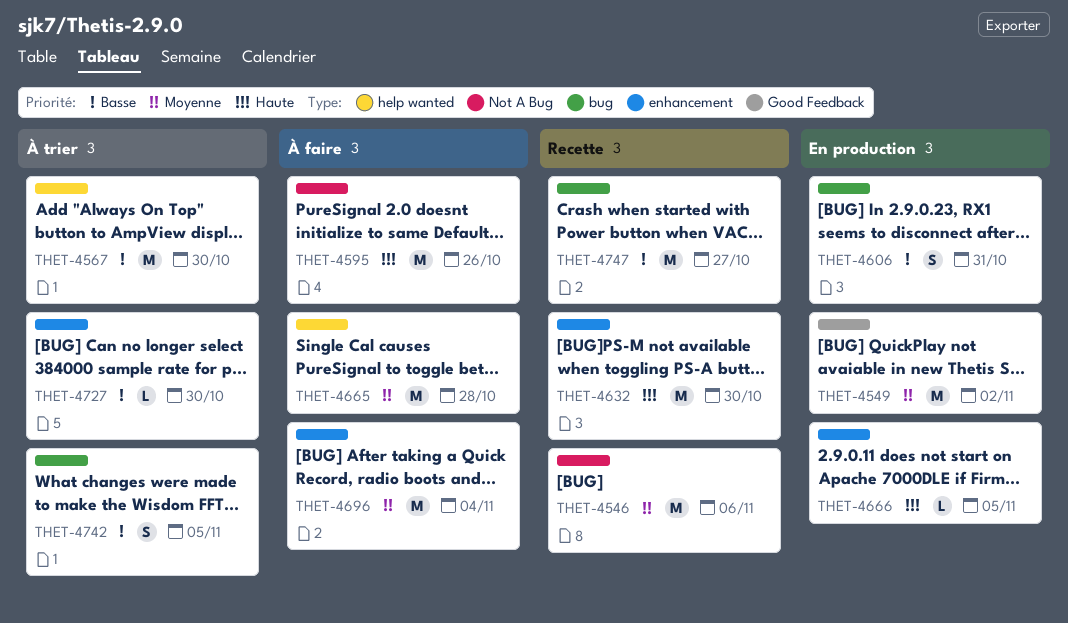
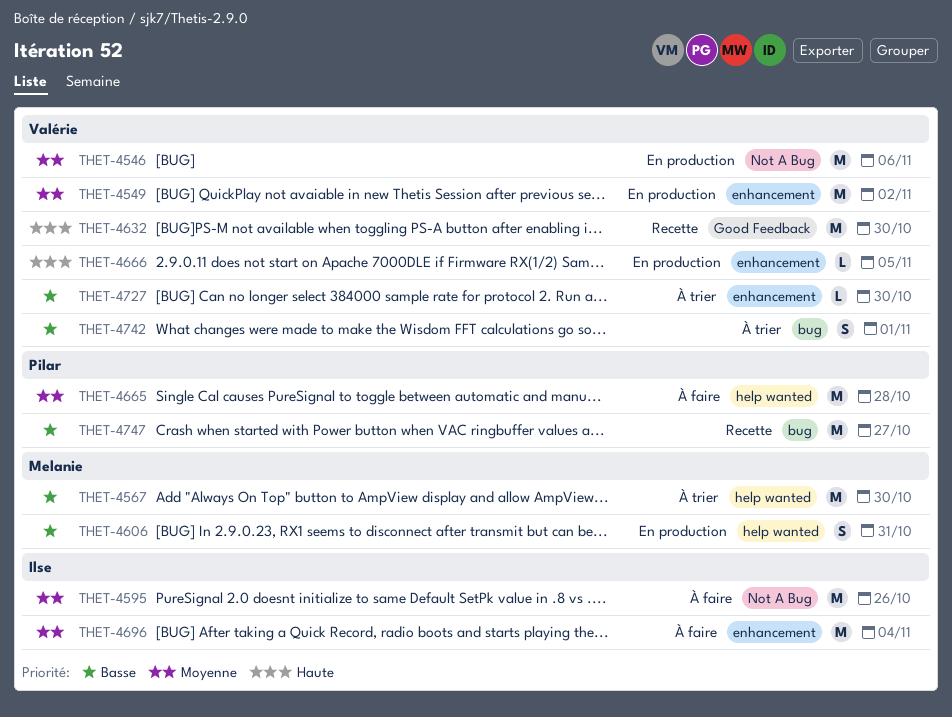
THET-4546, status: Recette -> En production
THET-4549, label: Good Feedback -> enhancement
THET-4595, priority: Haute -> Moyenne
THET-4606, label: bug -> help wanted
THET-4632, label: enhancement -> Good Feedback
THET-4742, due: Nov 5 -> Nov 1

